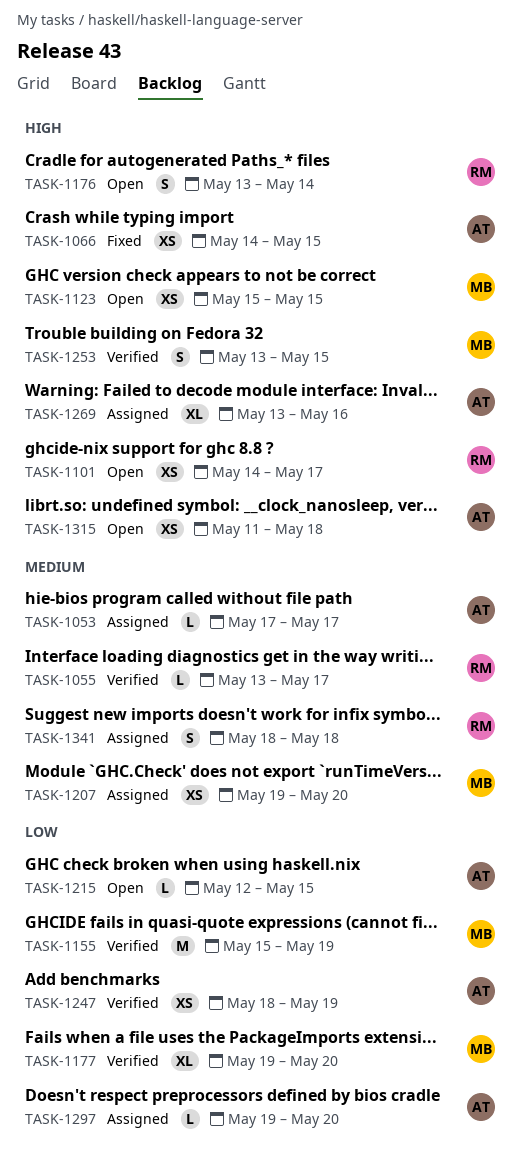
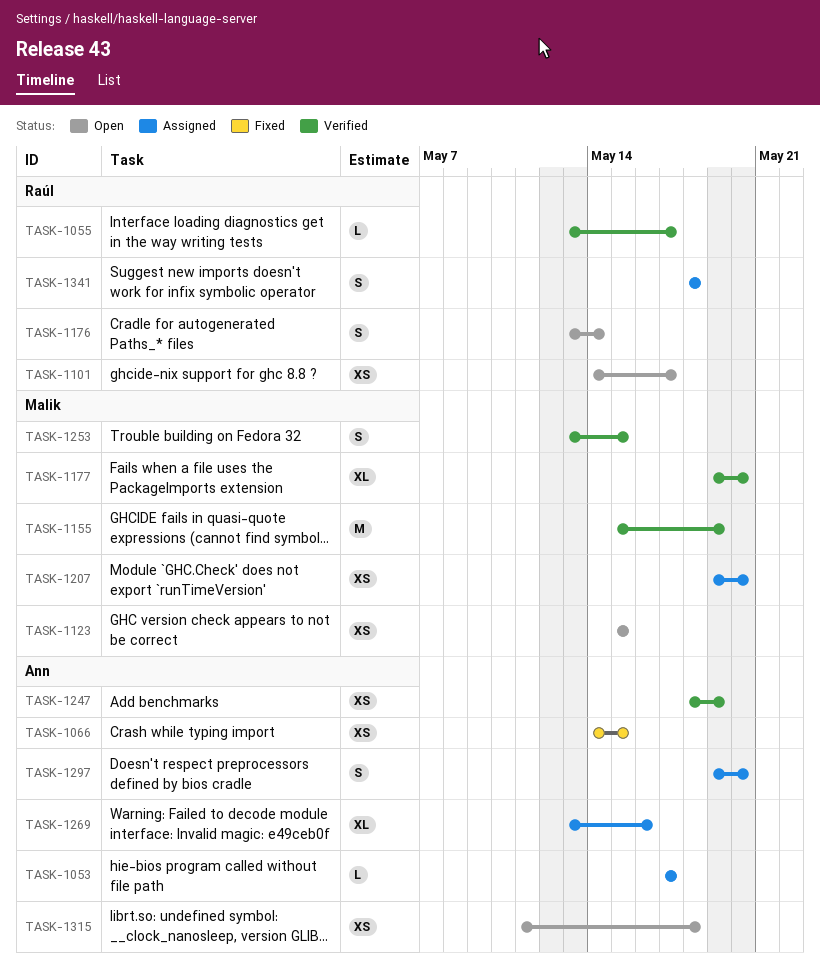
TASK-1215: present -> none
TASK-1297, estimate: L -> S

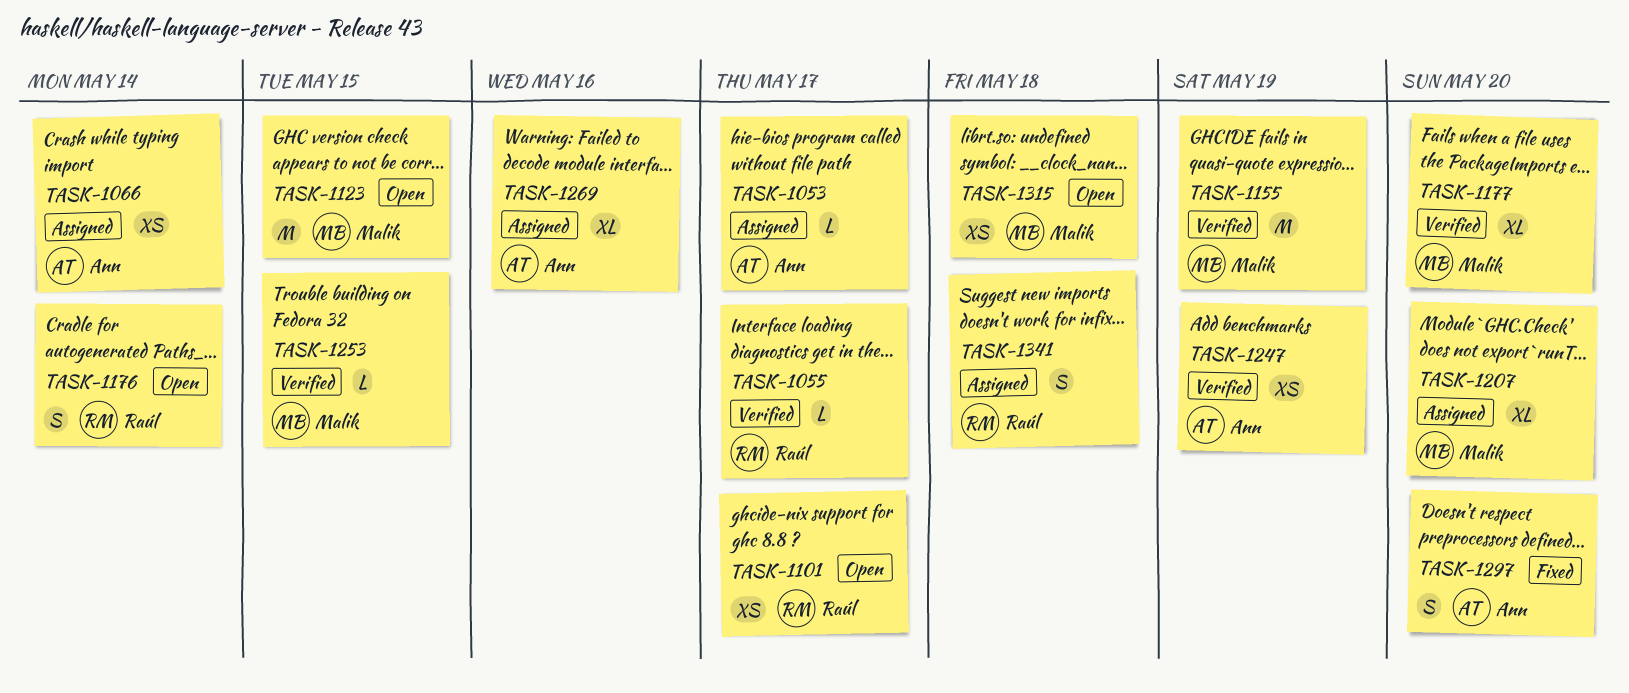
TASK-1066, status: Fixed -> Assigned
TASK-1066, due: May 15 -> May 14
TASK-1123, estimate: XS -> M
TASK-1207, estimate: XS -> XL
TASK-1253, estimate: S -> L
TASK-1297, status: Assigned -> Fixed
TASK-1315, owner: Ann -> Malik

